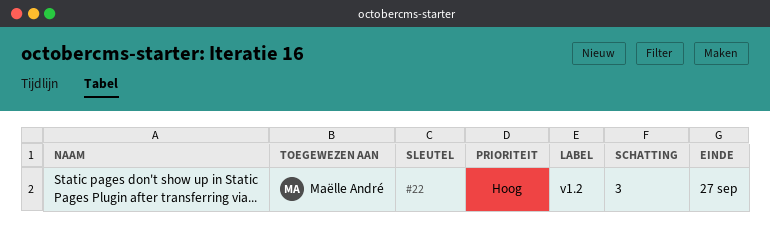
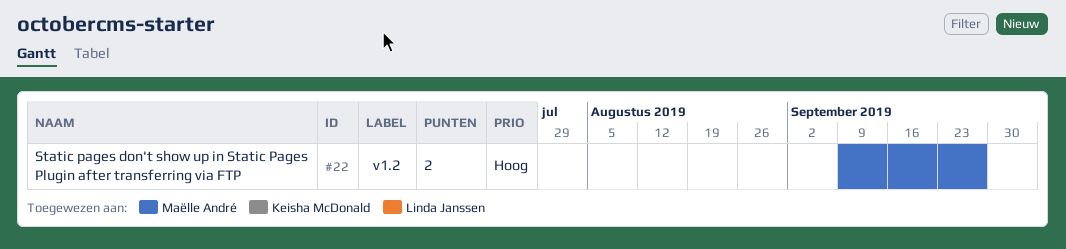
#22, estimate: 3 -> 2

